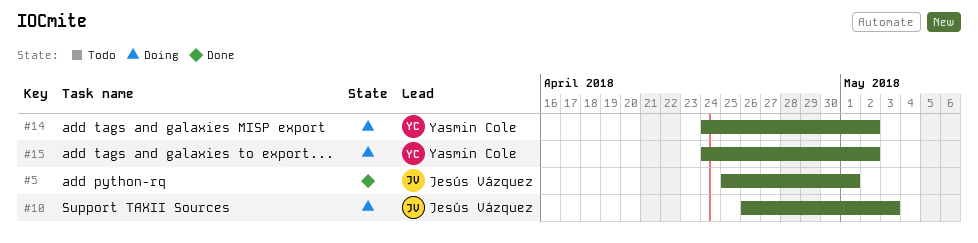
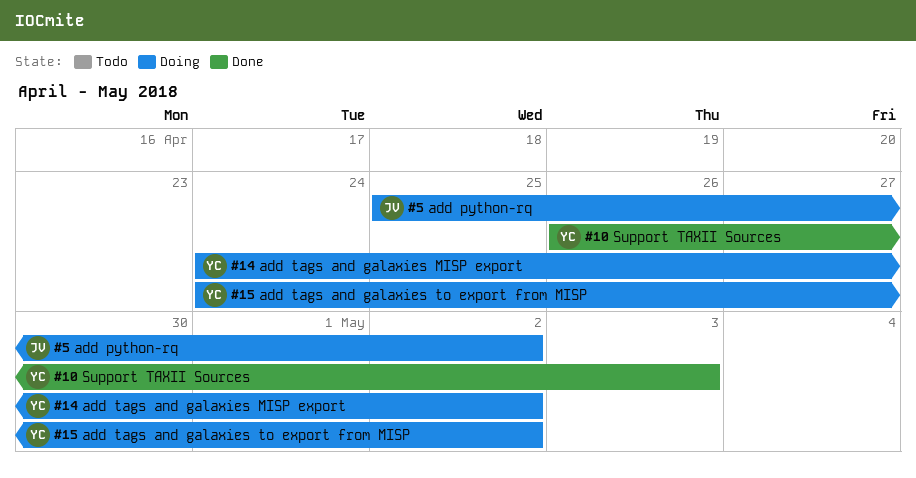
#5, status: Done -> Doing
#5, due: May 1 -> May 2
#10, status: Doing -> Done
#10, owner: Jesús Vázquez -> Yasmin Cole

